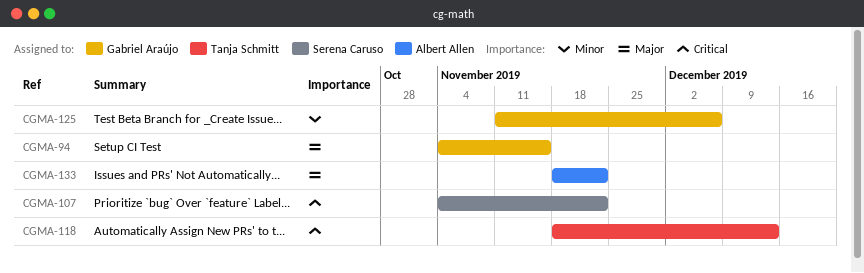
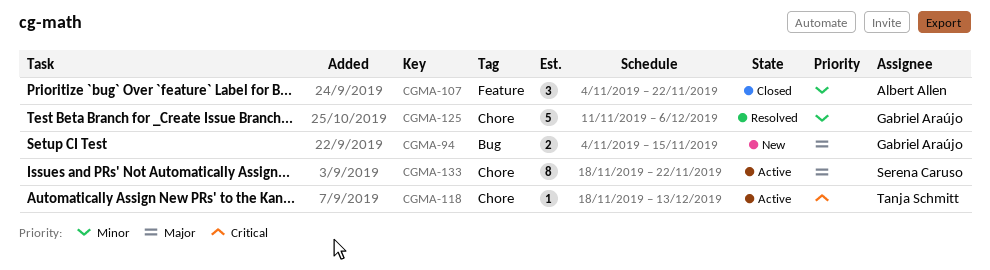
CGMA-107, owner: Serena Caruso -> Albert Allen
CGMA-107, priority: Critical -> Minor
CGMA-133, owner: Albert Allen -> Serena Caruso

